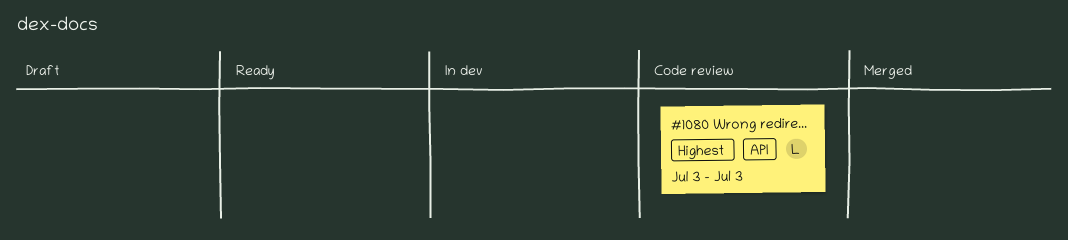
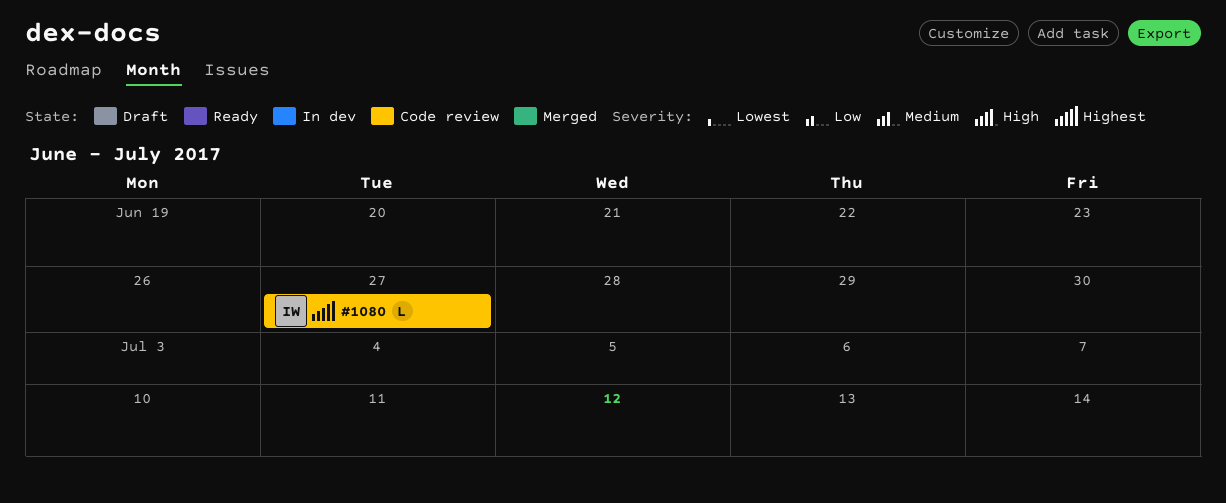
#1080, start: Jul 3 -> Jun 27
#1080, due: Jul 3 -> Jun 27

